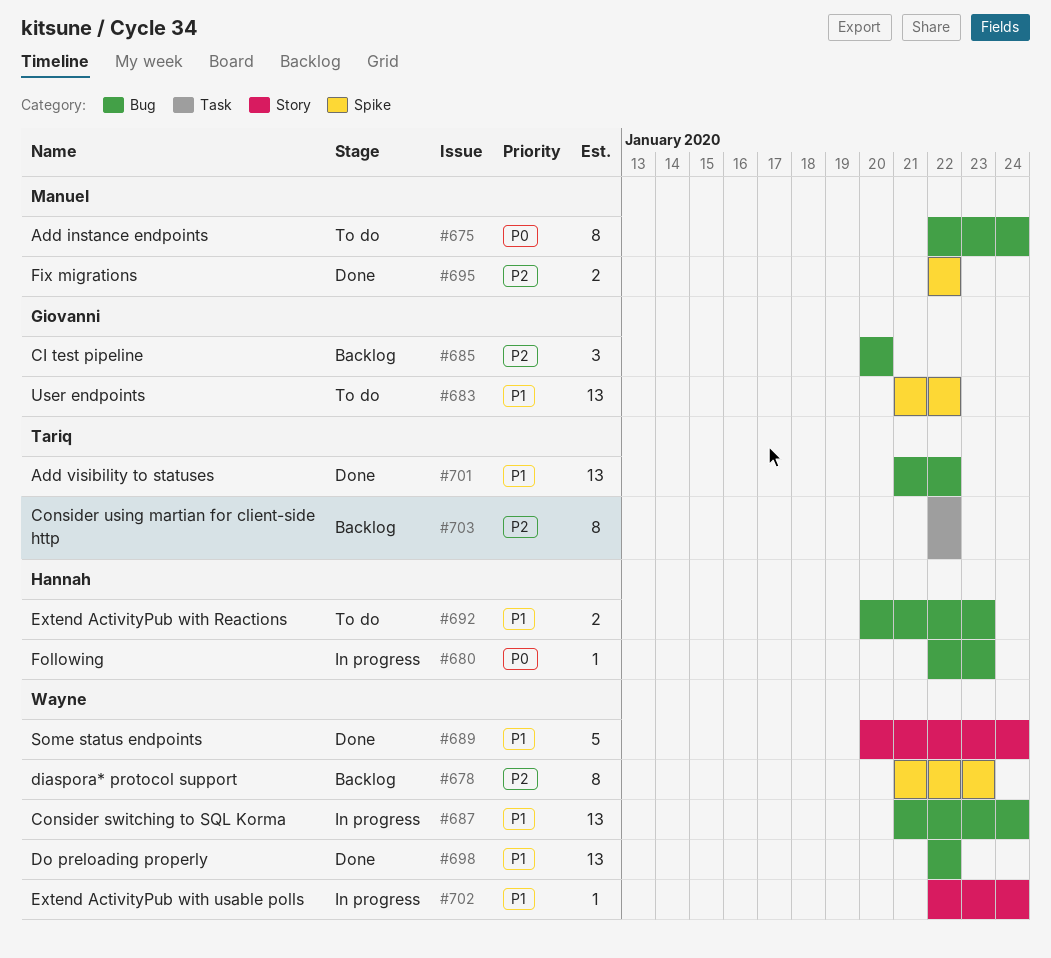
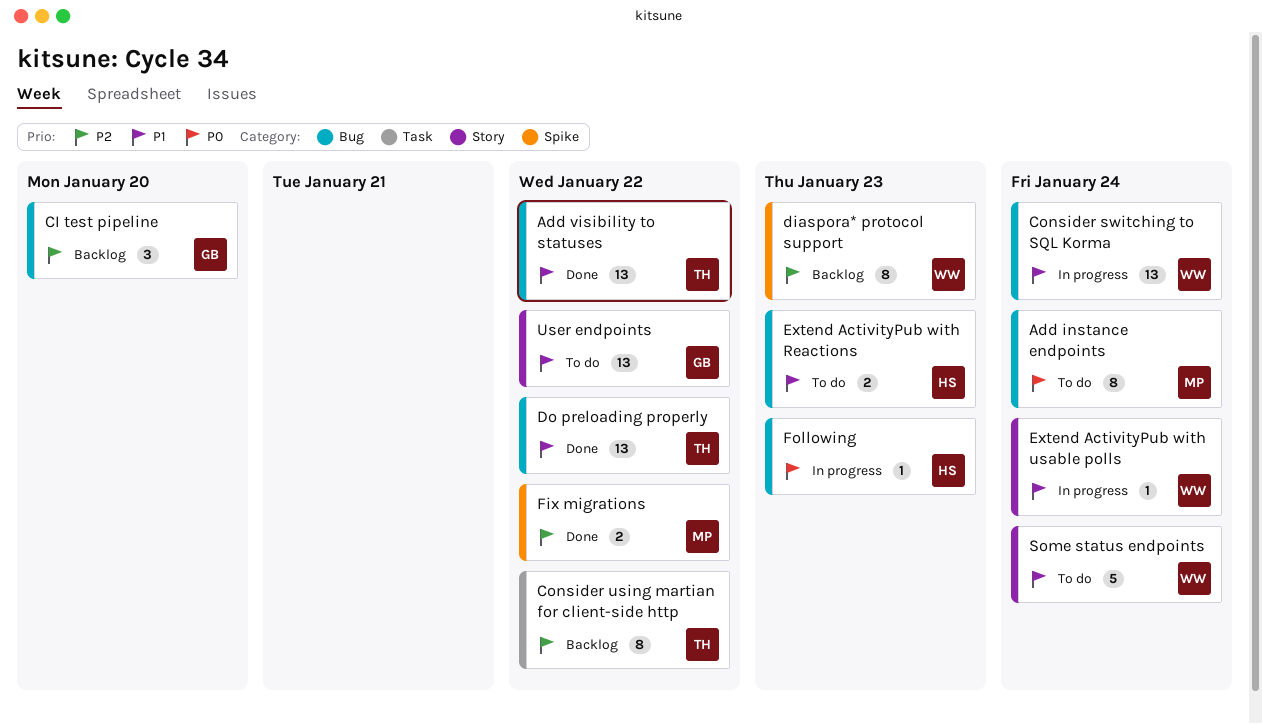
Do preloading properly, owner: Wayne -> Tariq
Some status endpoints, status: Done -> To do
User endpoints, label: Spike -> Story

